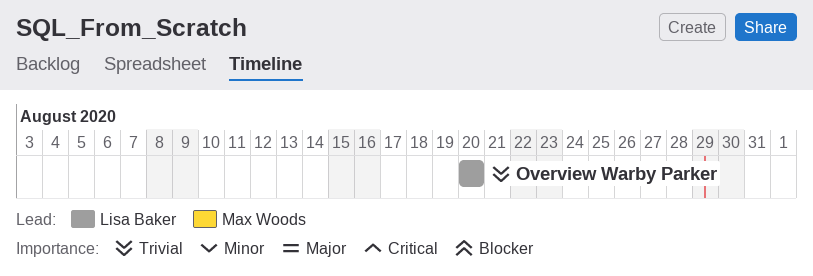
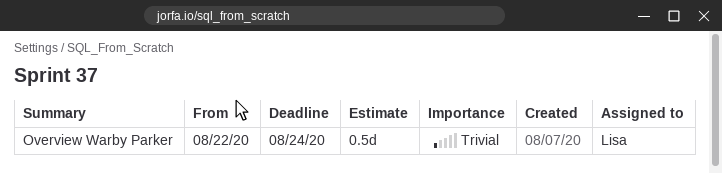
Overview Warby Parker, start: Aug 20 -> Aug 22
Overview Warby Parker, due: Aug 20 -> Aug 24

